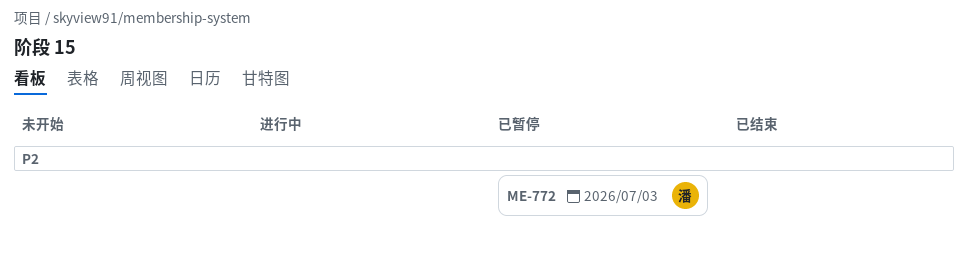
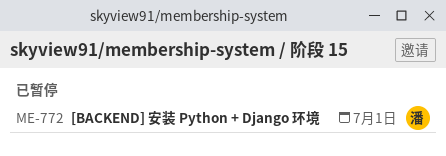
ME-772, due: Jul 3 -> Jul 1

